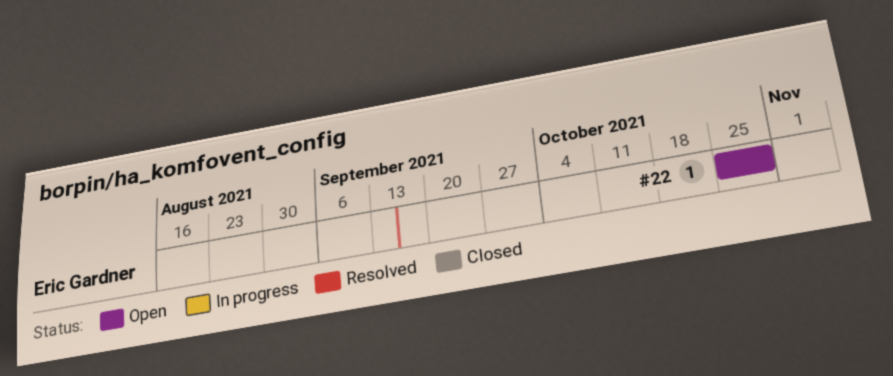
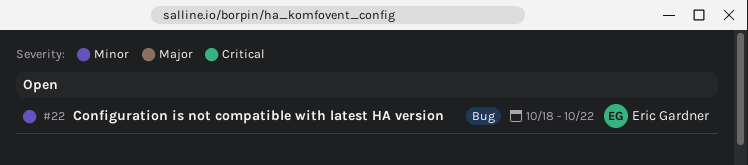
#22, start: Oct 25 -> Oct 18
#22, due: Oct 29 -> Oct 22

